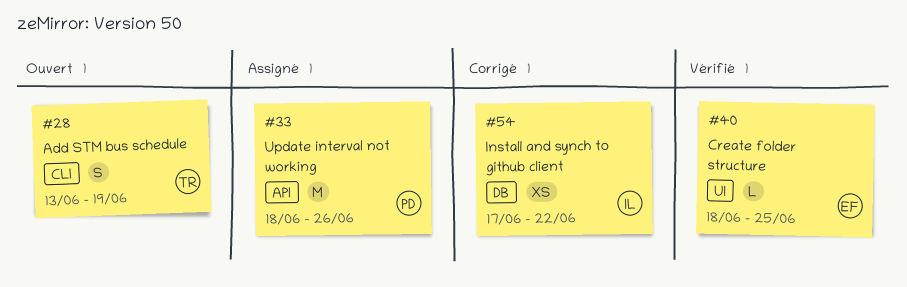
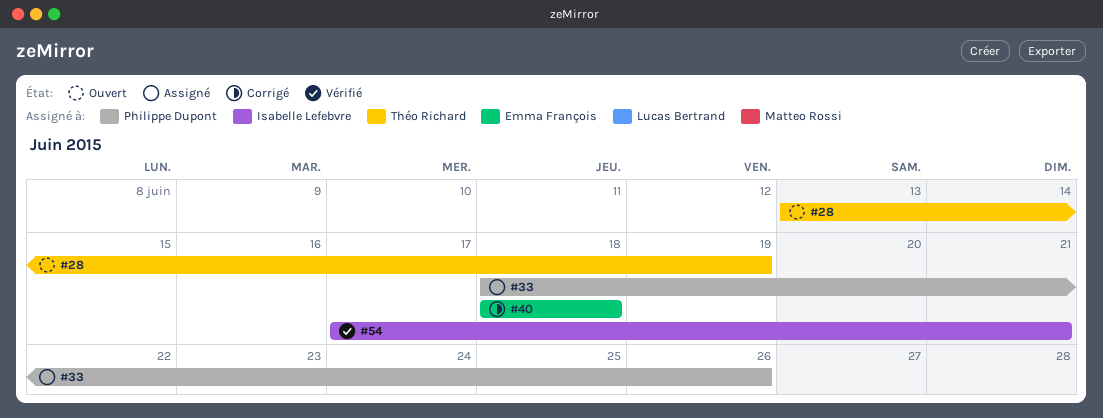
#40, status: Vérifié -> Corrigé
#40, due: Jun 25 -> Jun 18
#54, status: Corrigé -> Vérifié
#54, due: Jun 22 -> Jun 21

